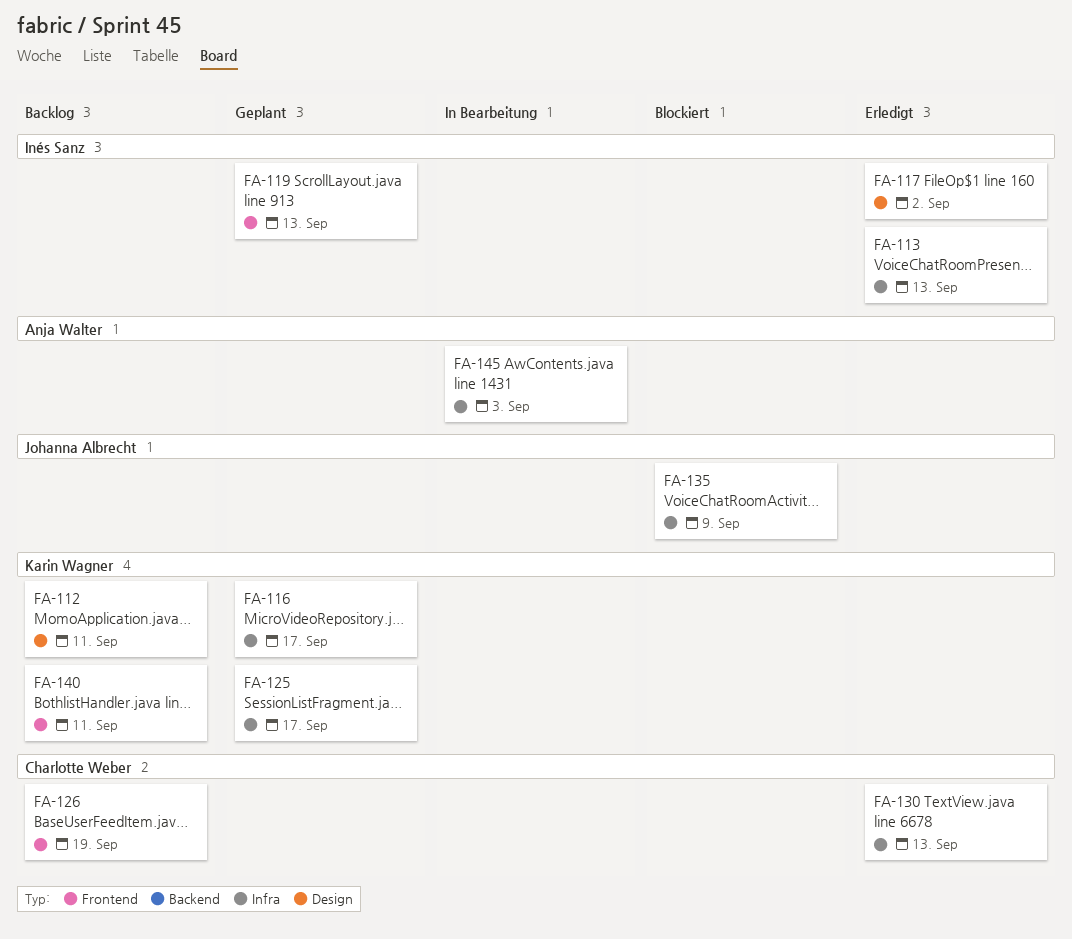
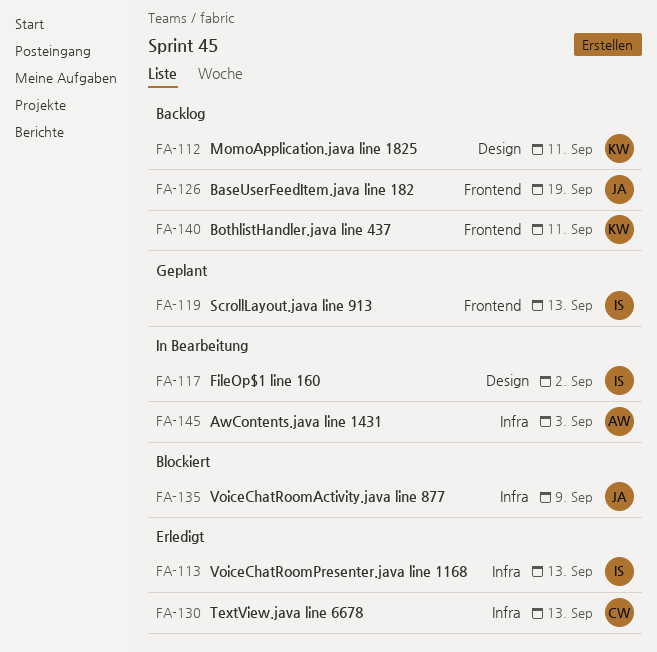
FA-116: present -> none
FA-117, status: Erledigt -> In Bearbeitung
FA-125: present -> none
FA-126, owner: Charlotte Weber -> Johanna Albrecht

